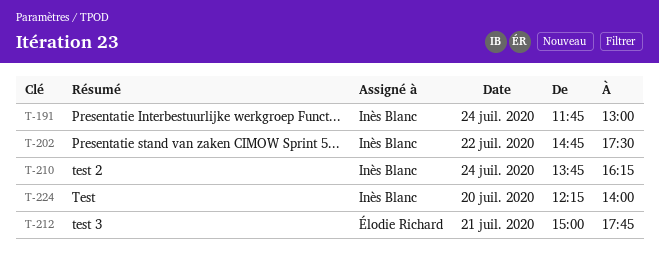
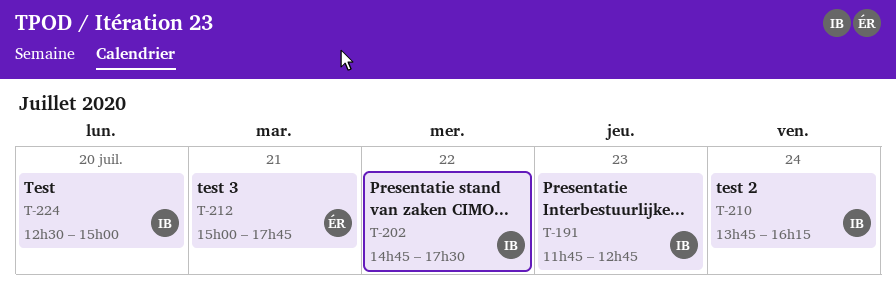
T-191, day: Jul 24 -> Jul 23
T-191, ends: 13:00 -> 12:45
T-224, begins: 12:15 -> 12:30
T-224, ends: 14:00 -> 15:00

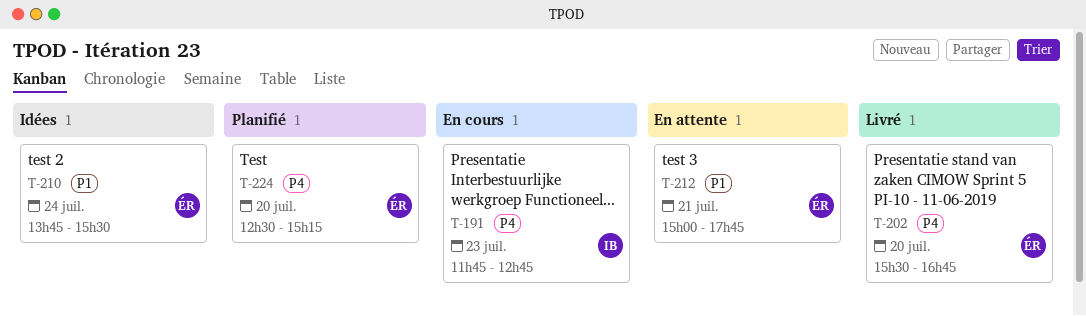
T-202, owner: IB -> ÉR
T-202, day: Jul 22 -> Jul 20
T-202, begins: 14:45 -> 15:30
T-202, ends: 17:30 -> 16:45
T-210, owner: IB -> ÉR
T-210, ends: 16:15 -> 15:30
T-224, owner: IB -> ÉR
T-224, ends: 15:00 -> 15:15

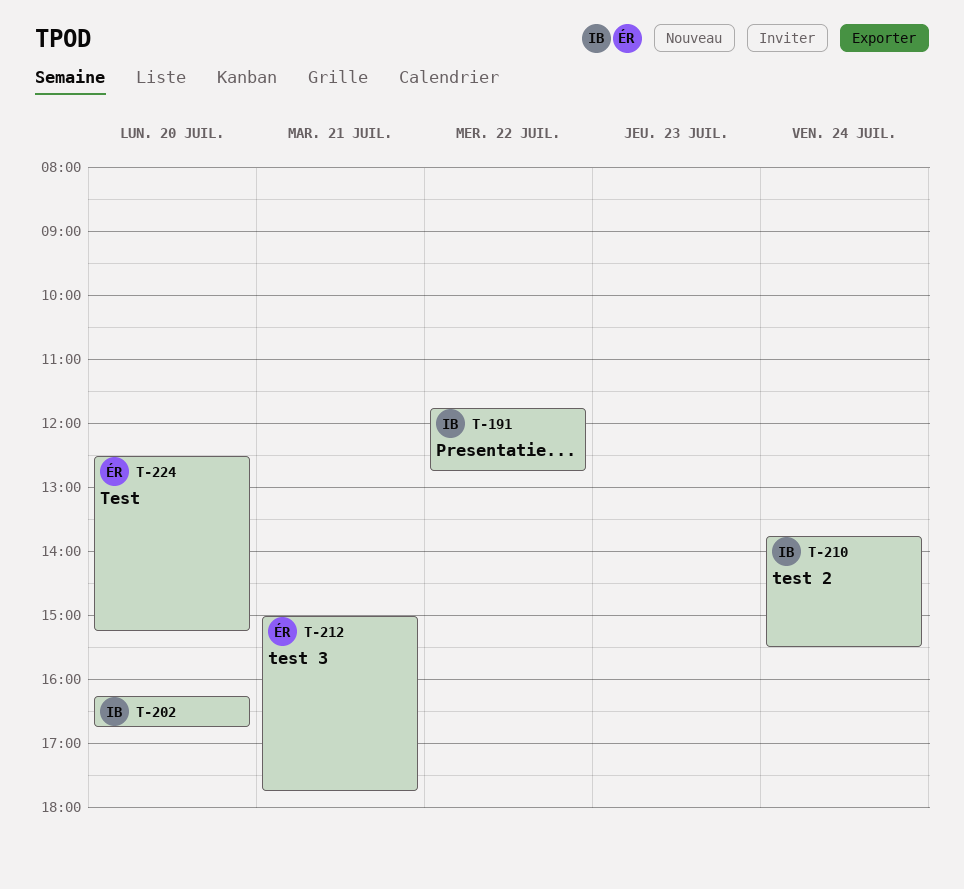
T-191, day: Jul 23 -> Jul 22
T-202, owner: ÉR -> IB
T-202, begins: 15:30 -> 16:15
T-210, owner: ÉR -> IB

